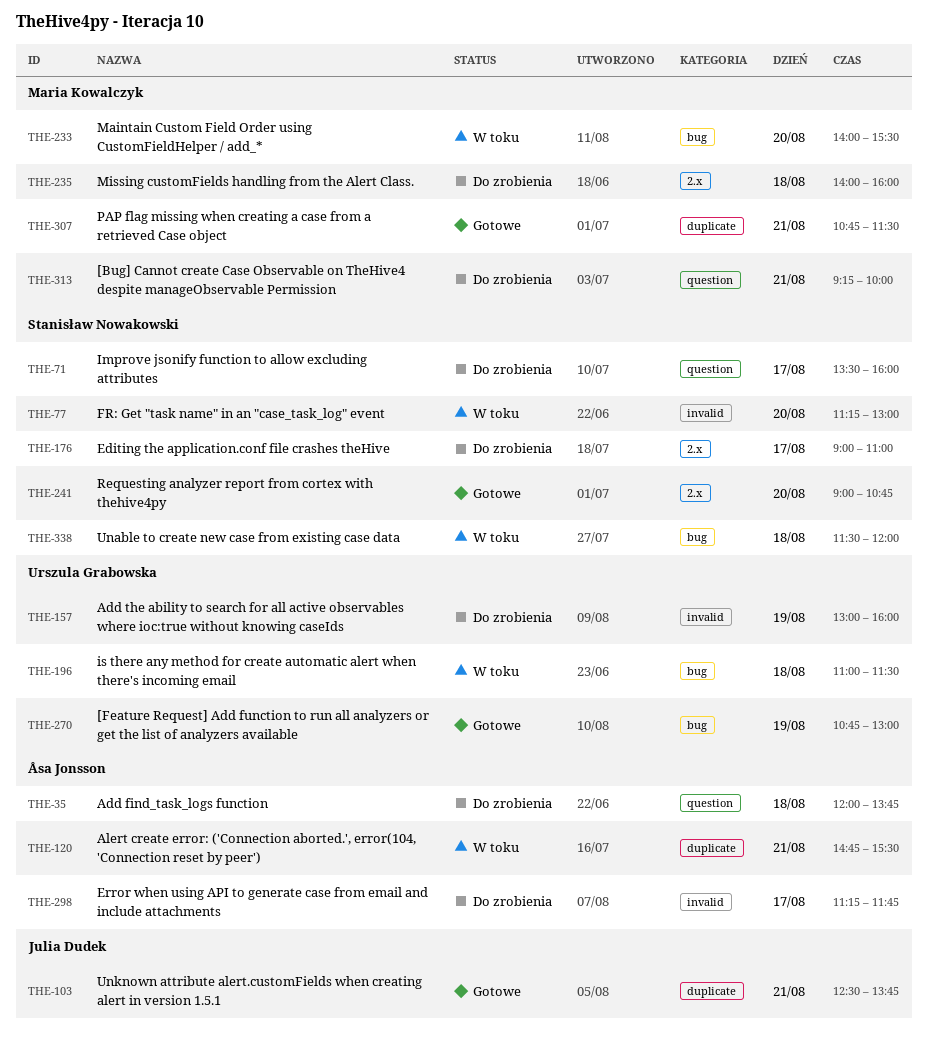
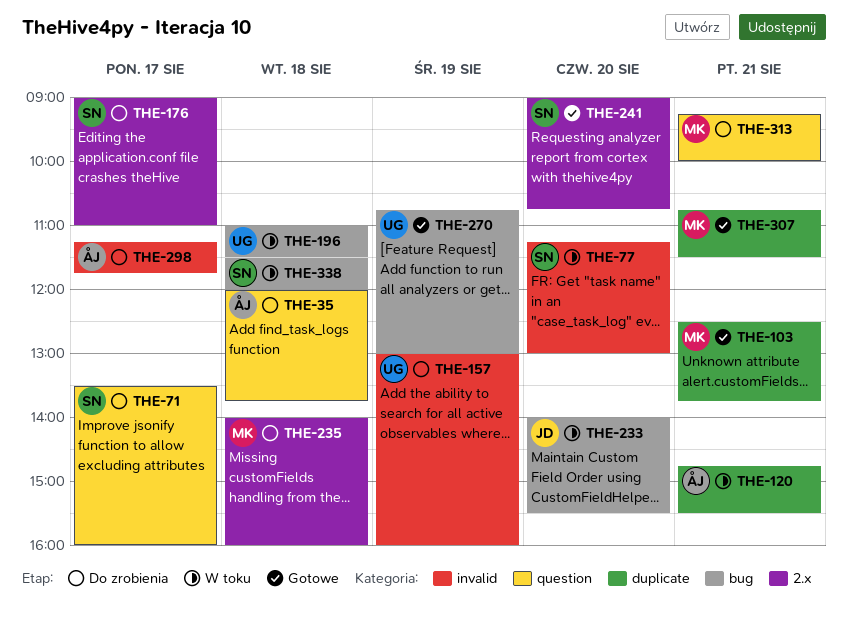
THE-103, owner: Julia Dudek -> Maria Kowalczyk
THE-233, owner: Maria Kowalczyk -> Julia Dudek

